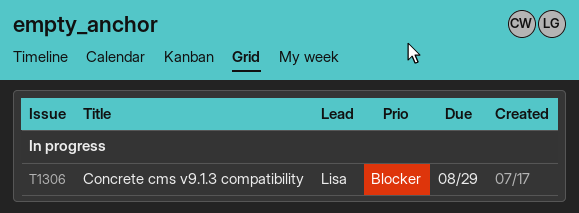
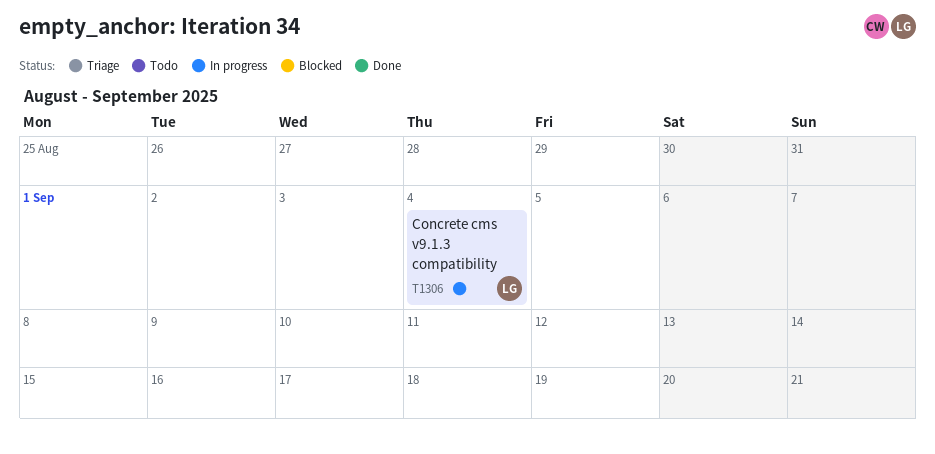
T1306, due: Aug 29 -> Sep 4

